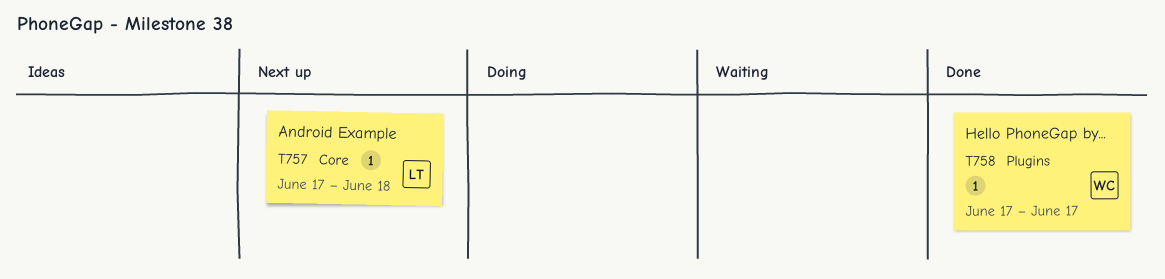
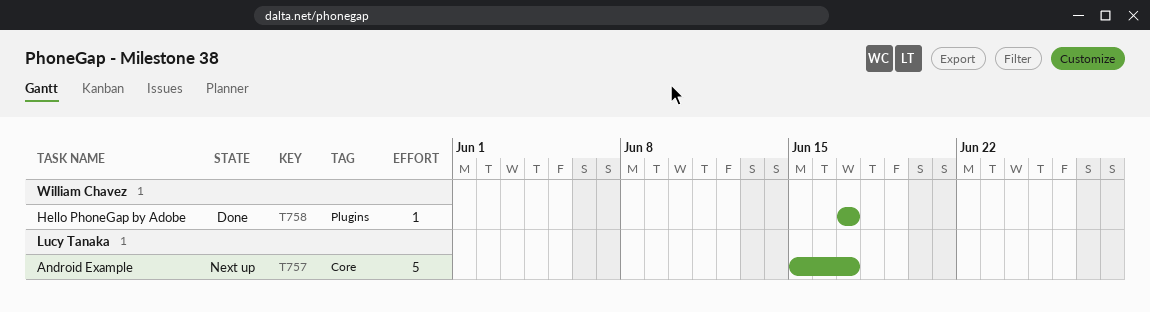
T757, estimate: 1 -> 5
T757, start: Jun 17 -> Jun 15
T757, due: Jun 18 -> Jun 17

